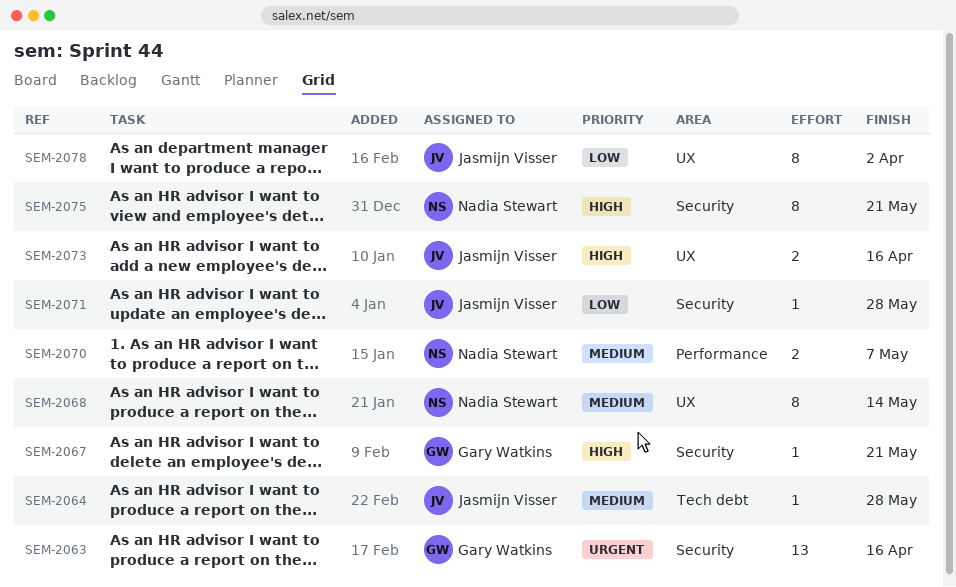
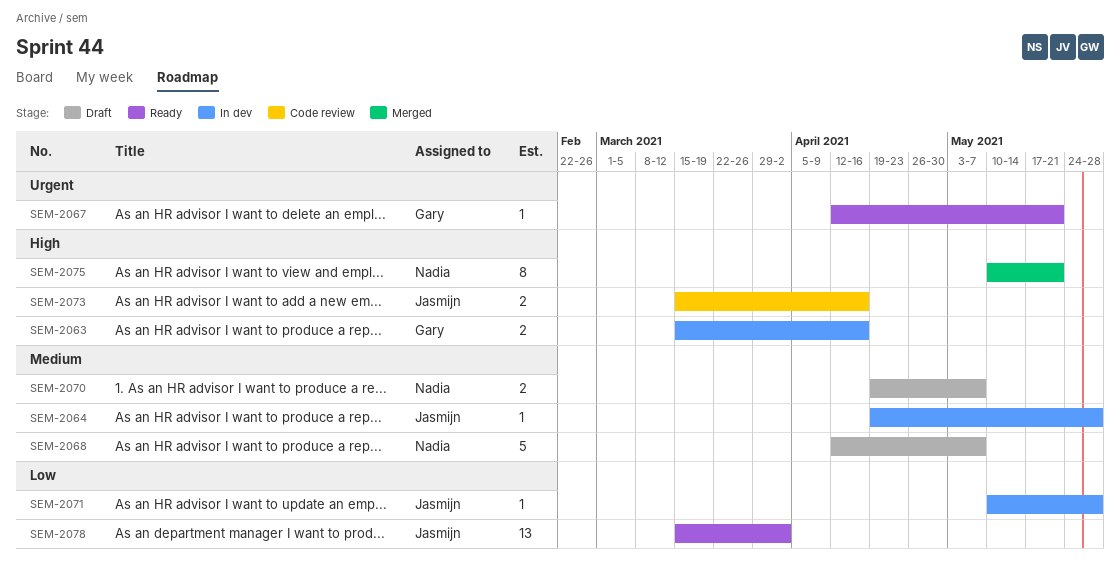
SEM-2063, priority: Urgent -> High
SEM-2063, estimate: 13 -> 2
SEM-2067, priority: High -> Urgent
SEM-2068, estimate: 8 -> 5
SEM-2068, due: May 14 -> May 7
SEM-2078, estimate: 8 -> 13

